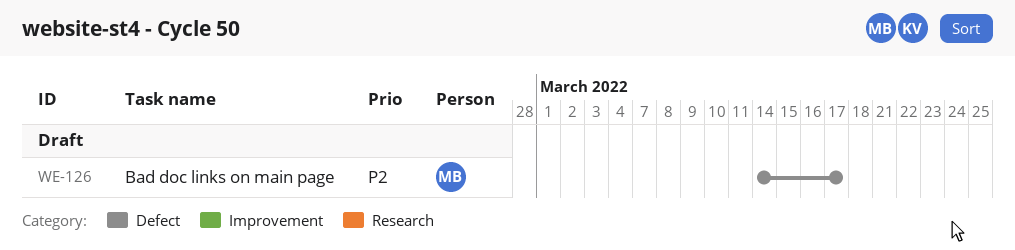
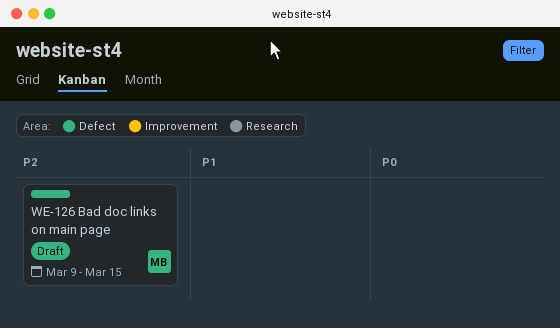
WE-126, start: Mar 14 -> Mar 9
WE-126, due: Mar 17 -> Mar 15

